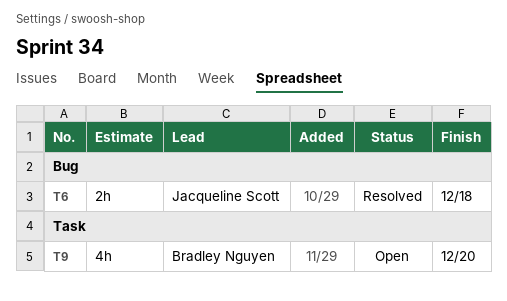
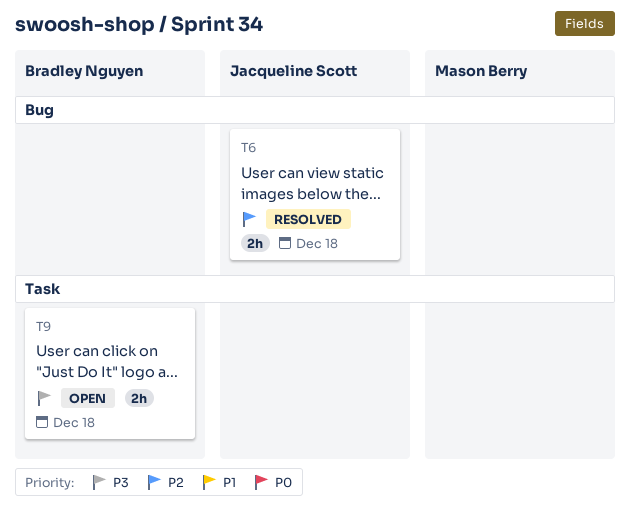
T9, estimate: 4h -> 2h
T9, due: Dec 20 -> Dec 18

